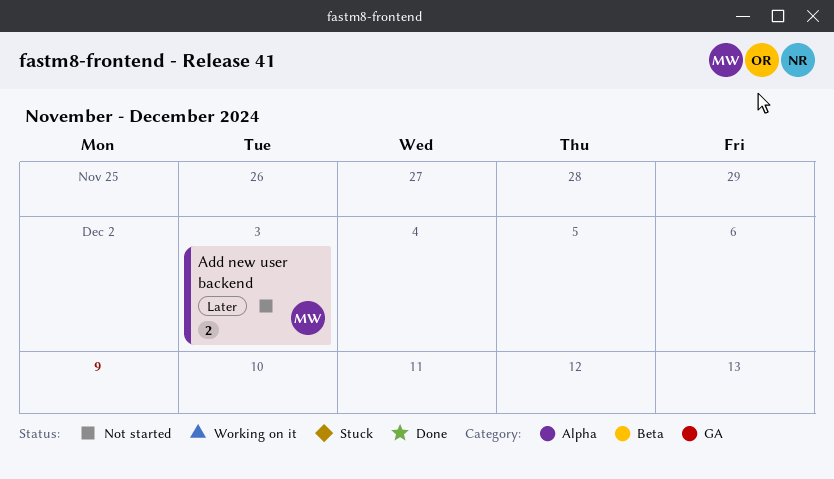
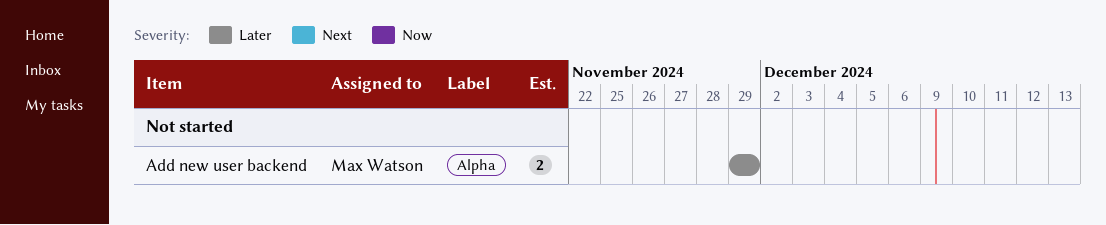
Add new user backend, due: Dec 3 -> Nov 29

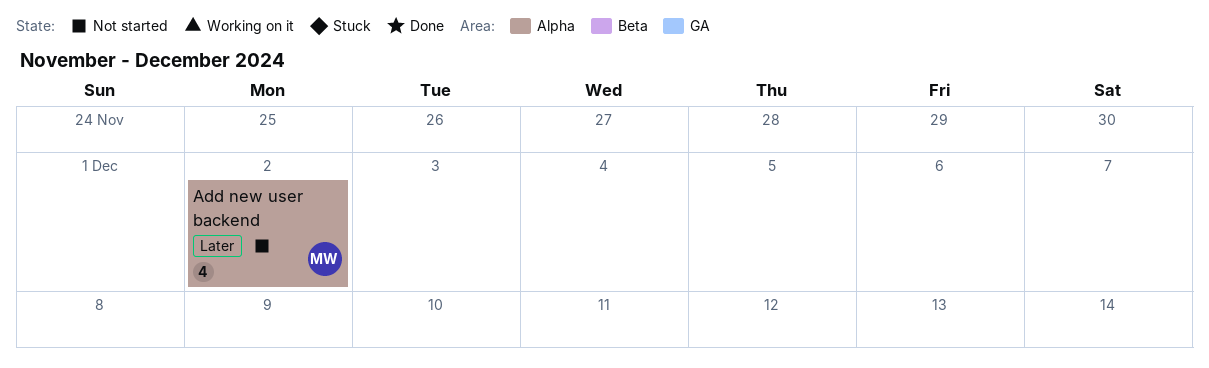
Add new user backend, estimate: 2 -> 4
Add new user backend, due: Nov 29 -> Dec 2

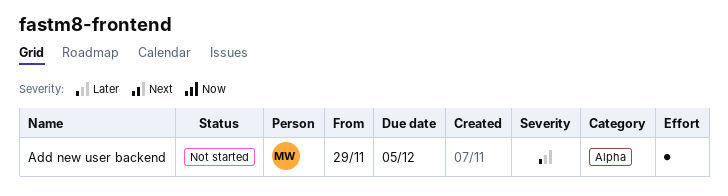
Add new user backend, estimate: 4 -> 1
Add new user backend, due: Dec 2 -> Dec 5

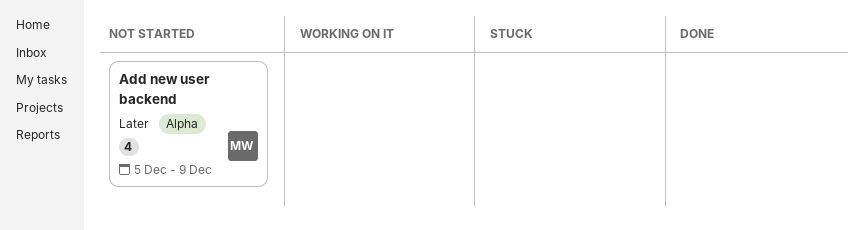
Add new user backend, estimate: 1 -> 4
Add new user backend, start: Nov 29 -> Dec 5
Add new user backend, due: Dec 5 -> Dec 9

